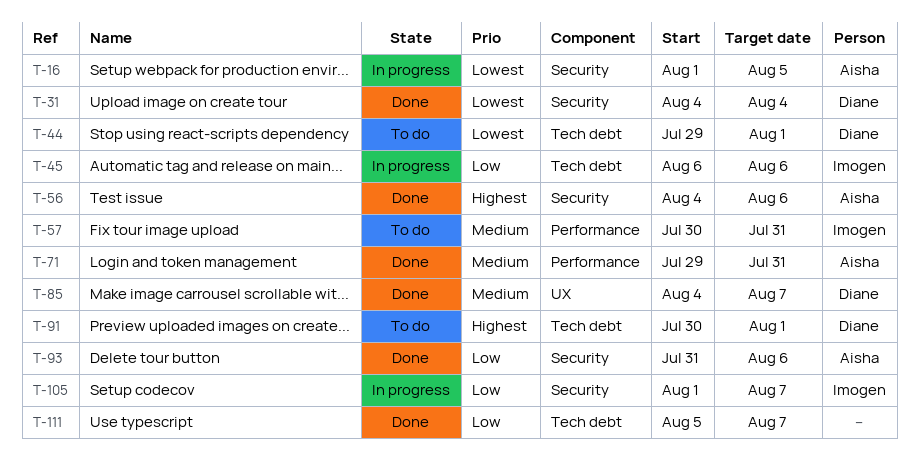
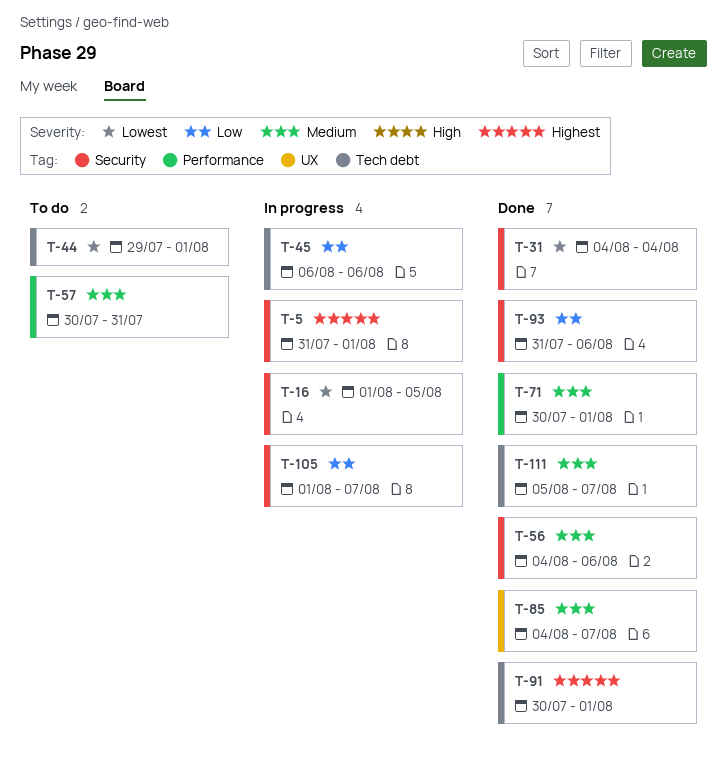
T-5: none -> present
T-56, priority: Highest -> Medium
T-71, start: Jul 29 -> Jul 30
T-71, due: Jul 31 -> Aug 1
T-91, status: To do -> Done
T-111, priority: Low -> Medium

